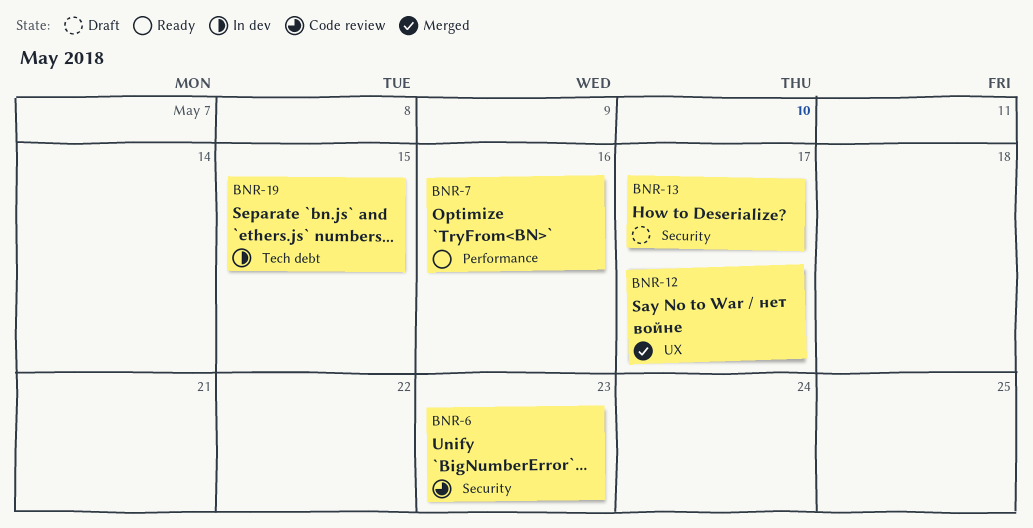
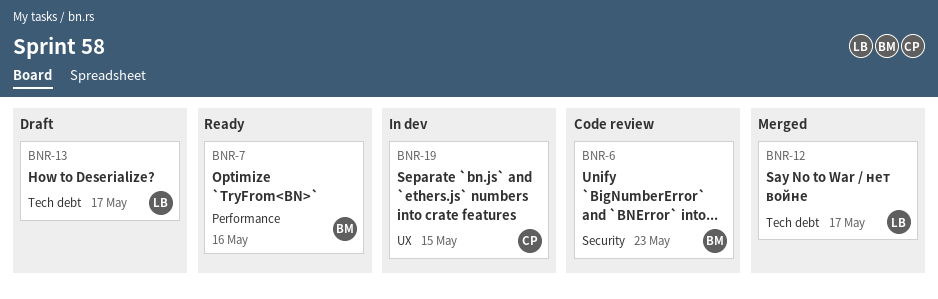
BNR-12, label: UX -> Tech debt
BNR-13, label: Security -> Tech debt
BNR-19, label: Tech debt -> UX

